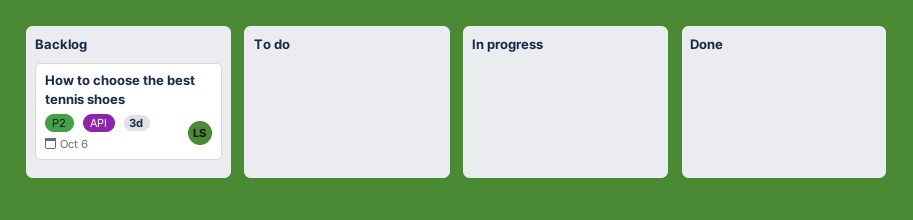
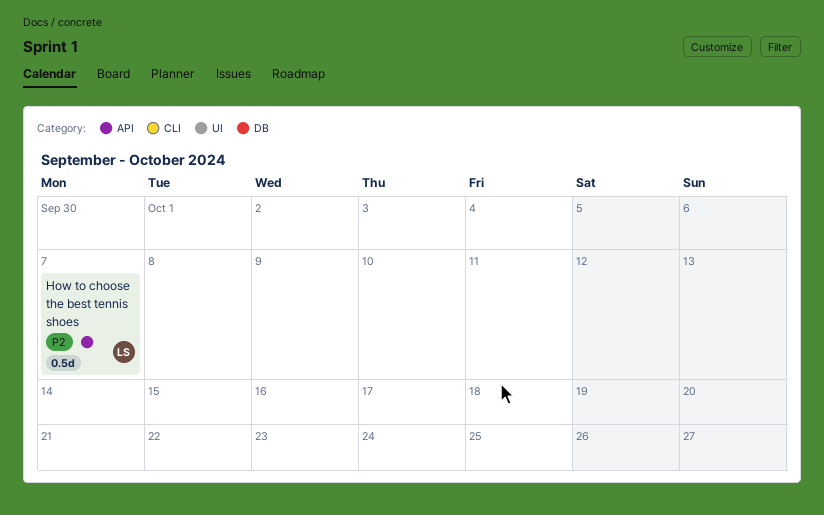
How to choose the best tennis shoes, estimate: 3d -> 0.5d
How to choose the best tennis shoes, due: Oct 6 -> Oct 7

